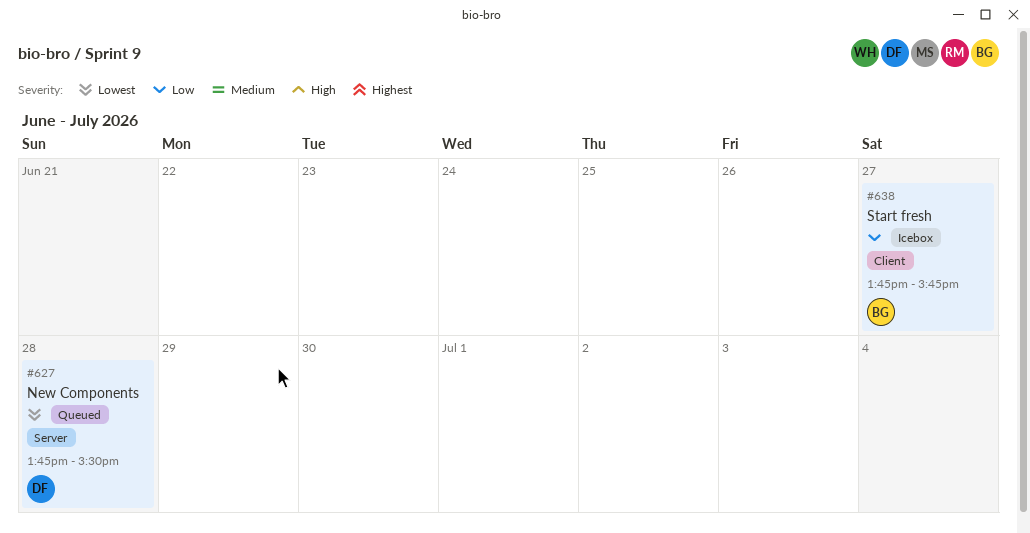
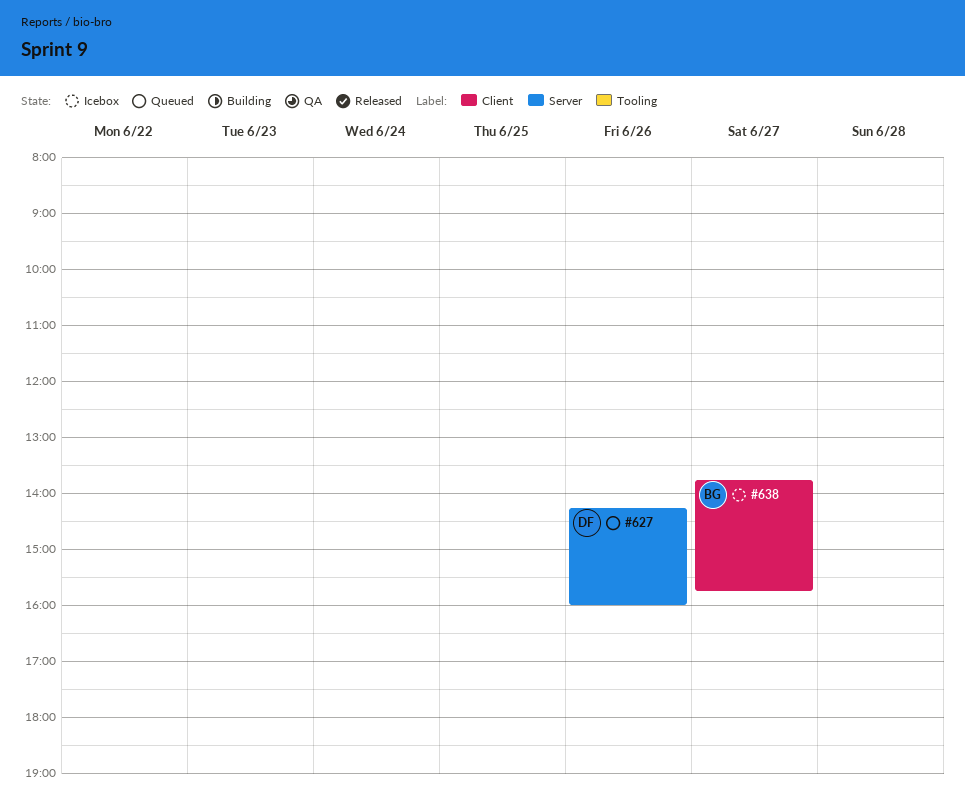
#627, day: Jun 28 -> Jun 26
#627, begins: 13:45 -> 14:15
#627, ends: 15:30 -> 16:00

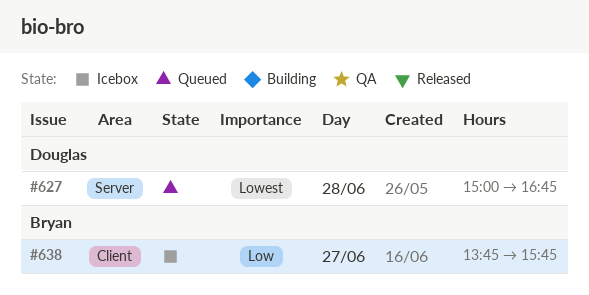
#627, day: Jun 26 -> Jun 28
#627, begins: 14:15 -> 15:00
#627, ends: 16:00 -> 16:45

